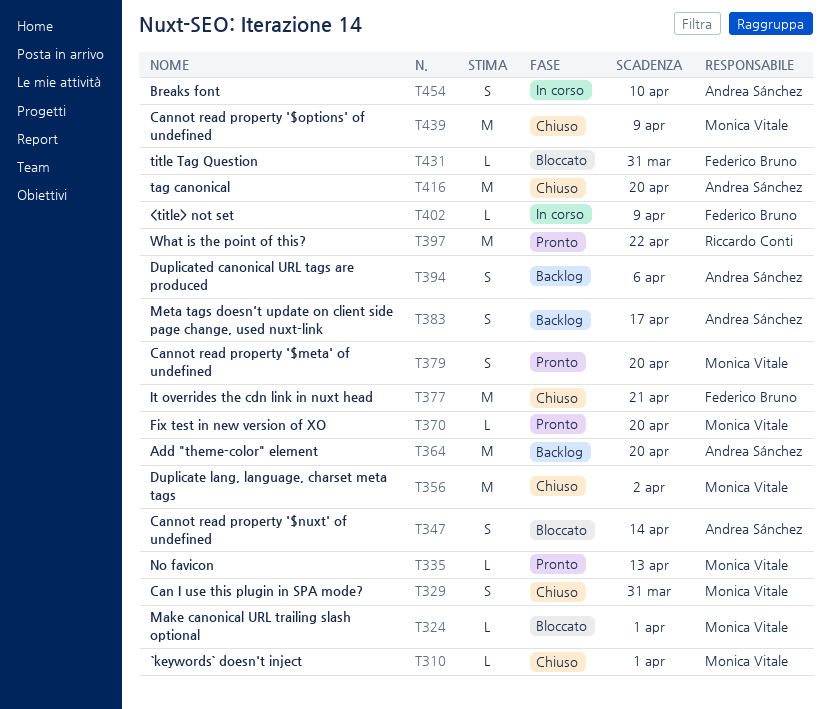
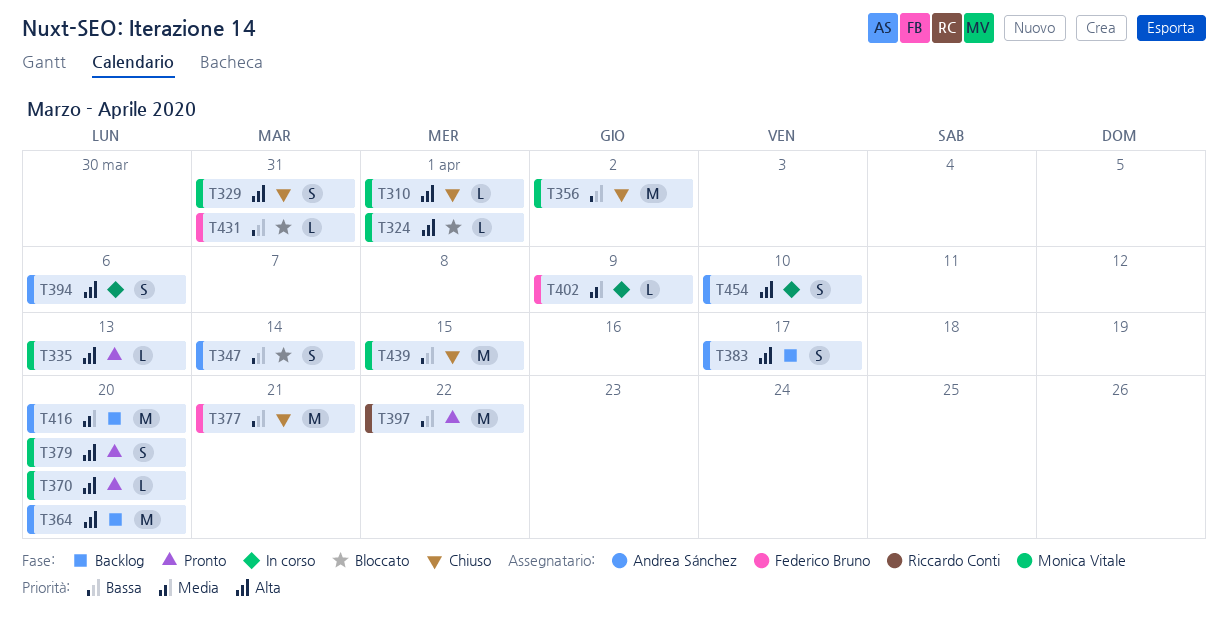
T394, status: Backlog -> In corso
T416, status: Chiuso -> Backlog
T439, due: Apr 9 -> Apr 15

